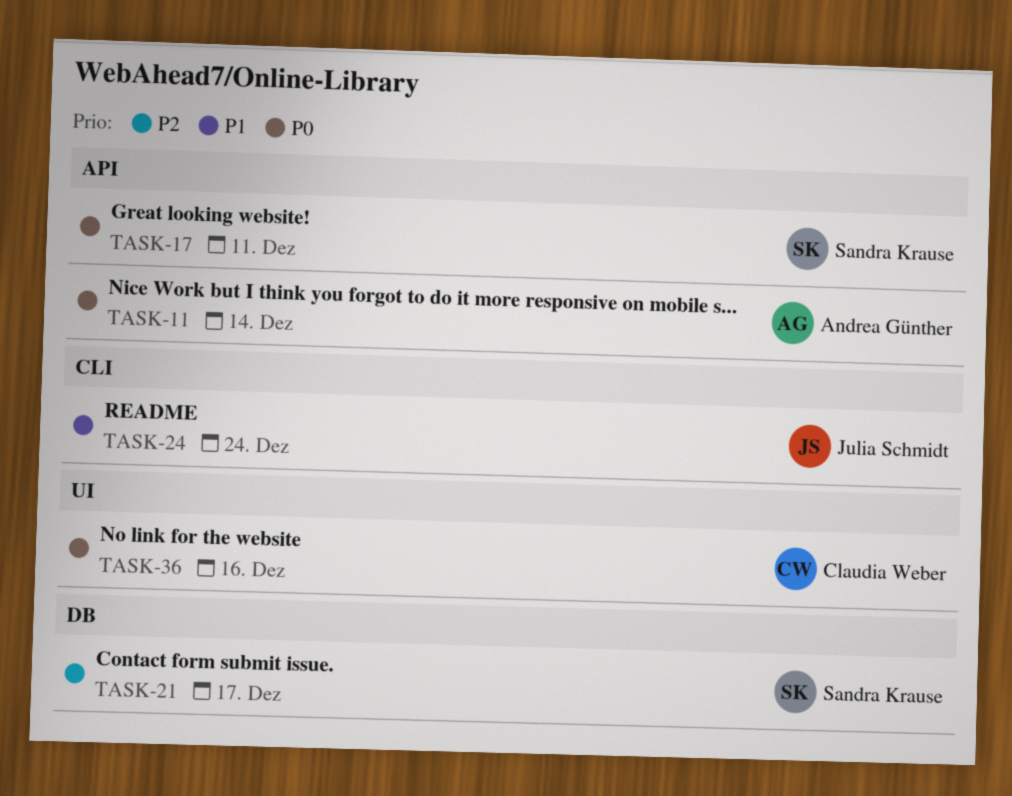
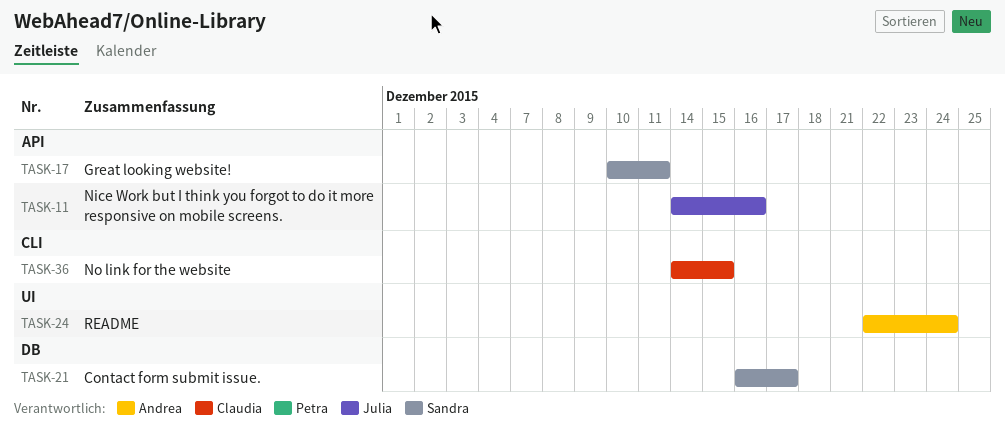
TASK-11, owner: Andrea Günther -> Julia Schmidt
TASK-11, due: Dec 14 -> Dec 16
TASK-24, owner: Julia Schmidt -> Andrea Günther
TASK-24, label: CLI -> UI
TASK-36, label: UI -> CLI
TASK-36, due: Dec 16 -> Dec 15

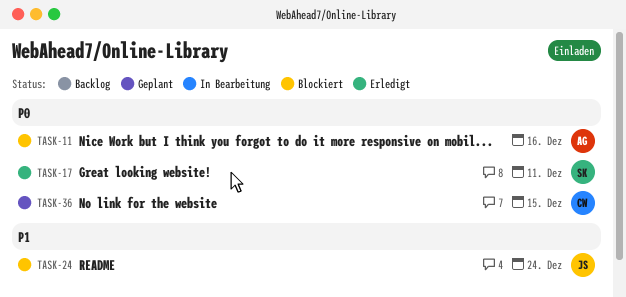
TASK-11, owner: Julia -> Andrea
TASK-21: present -> none
TASK-24, owner: Andrea -> Julia

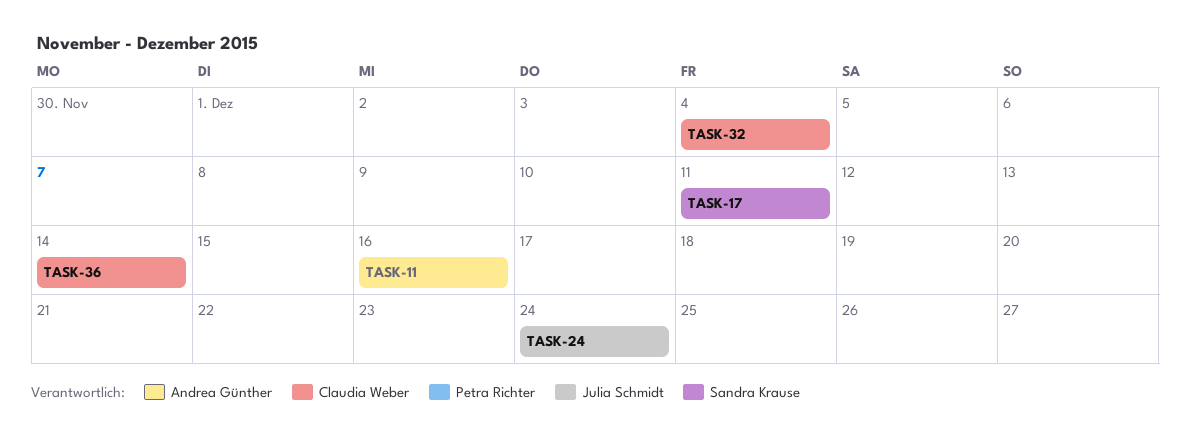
TASK-32: none -> present
TASK-36, due: Dec 15 -> Dec 14

